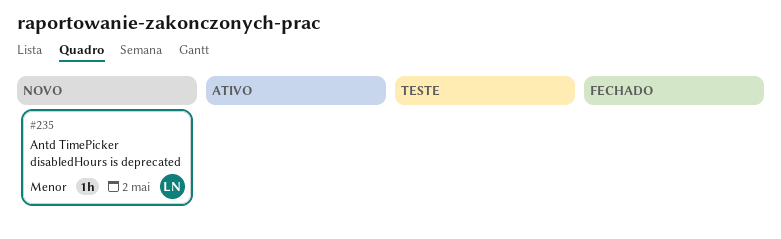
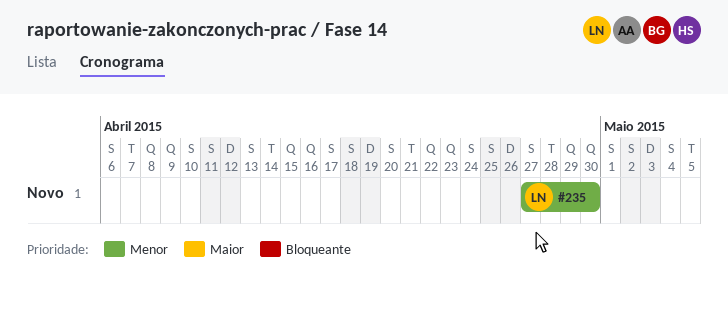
#235, due: May 2 -> Apr 30

